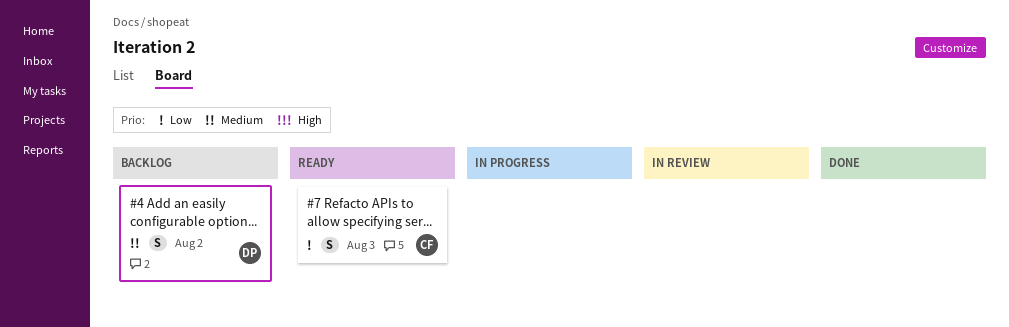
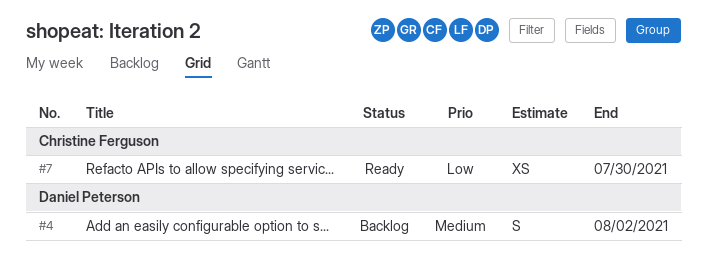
#7, estimate: S -> XS
#7, due: Aug 3 -> Jul 30

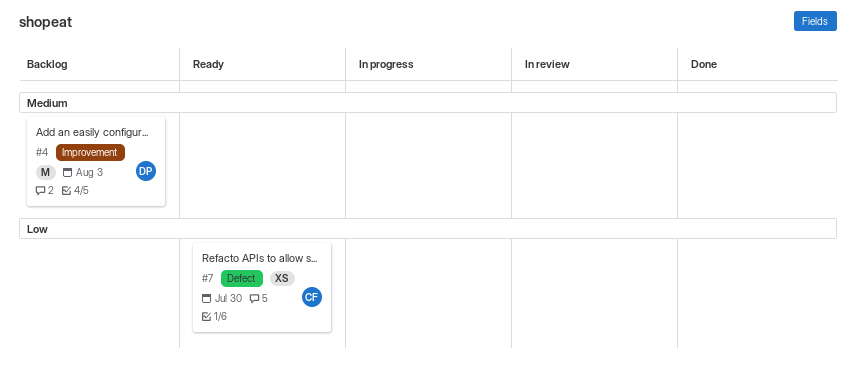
#4, estimate: S -> M
#4, due: Aug 2 -> Aug 3

